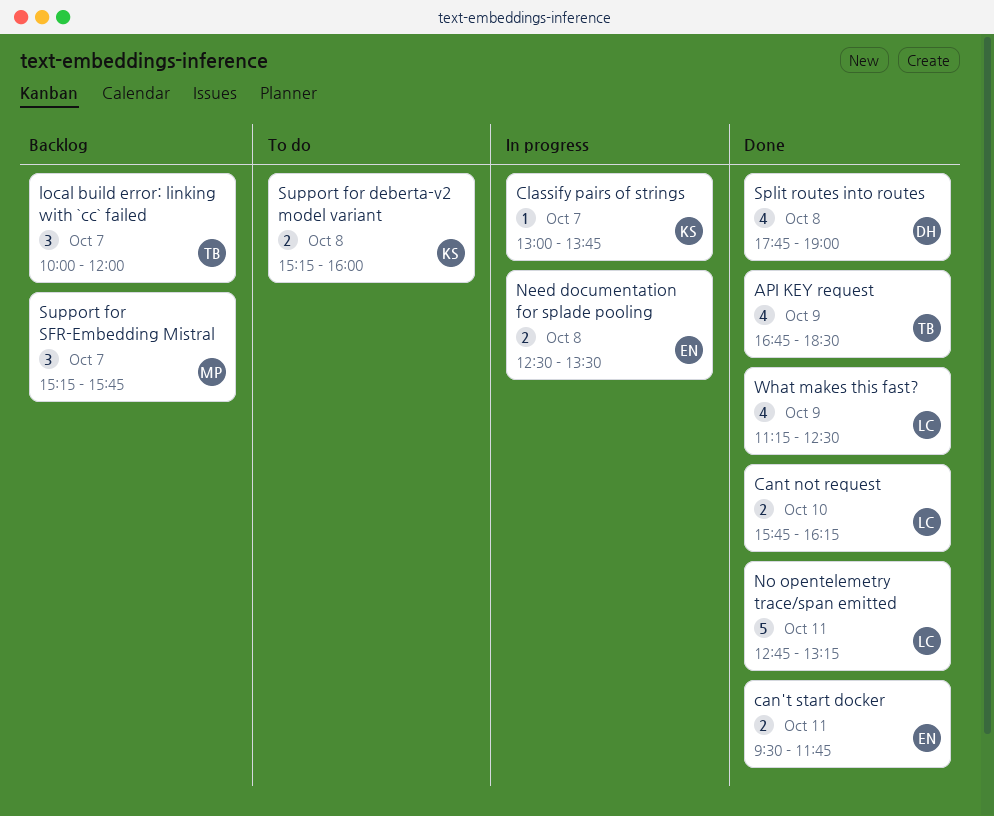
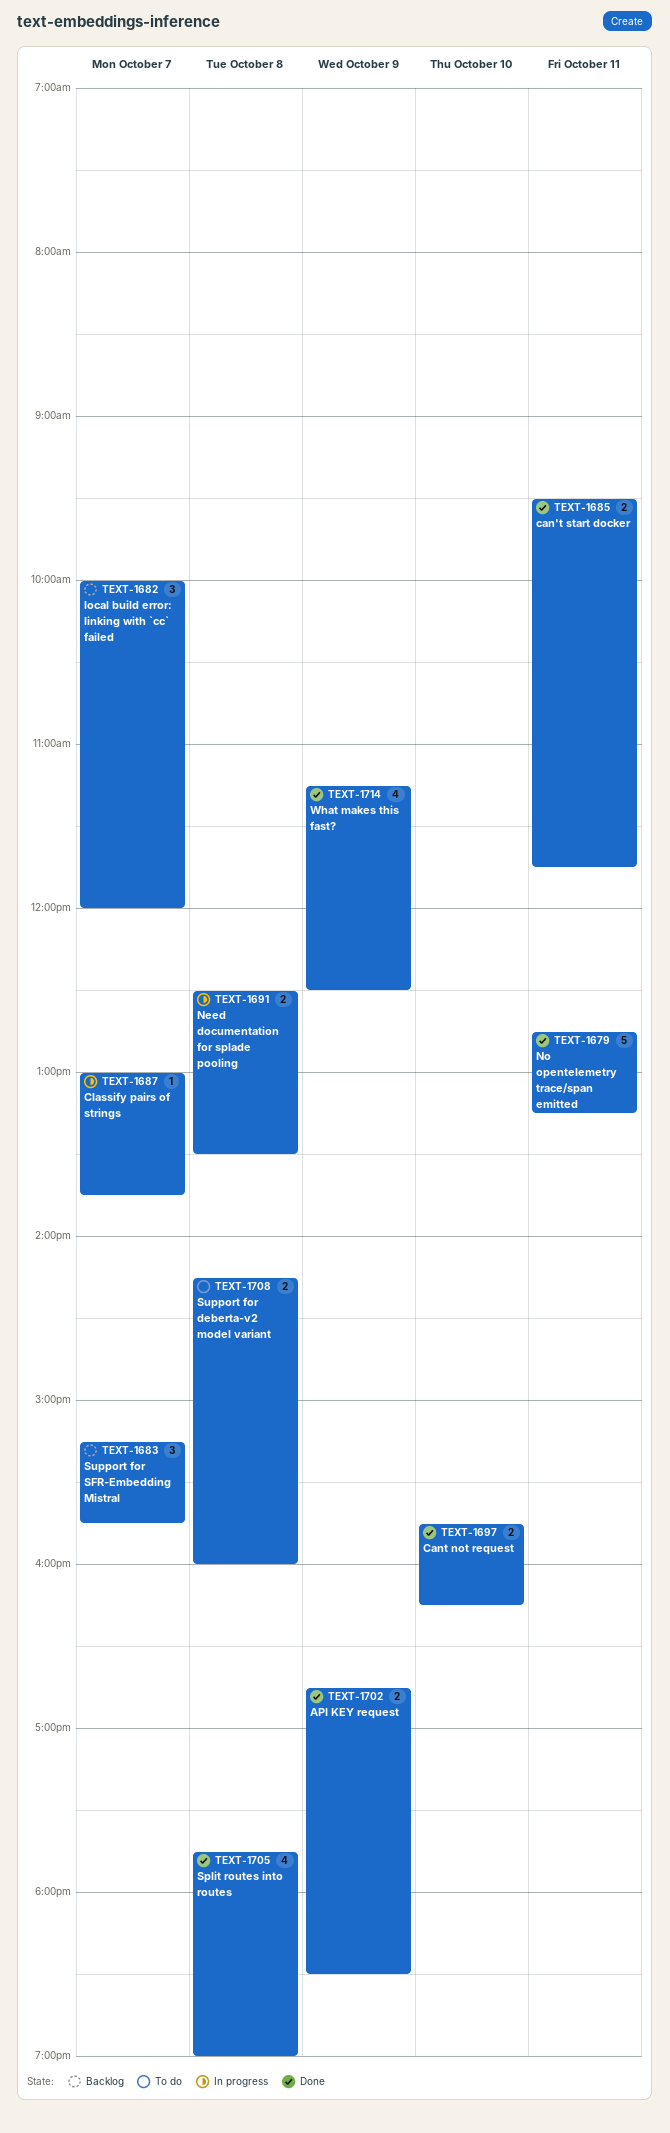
API KEY request, estimate: 4 -> 2
Support for deberta-v2 model variant, begins: 15:15 -> 14:15

